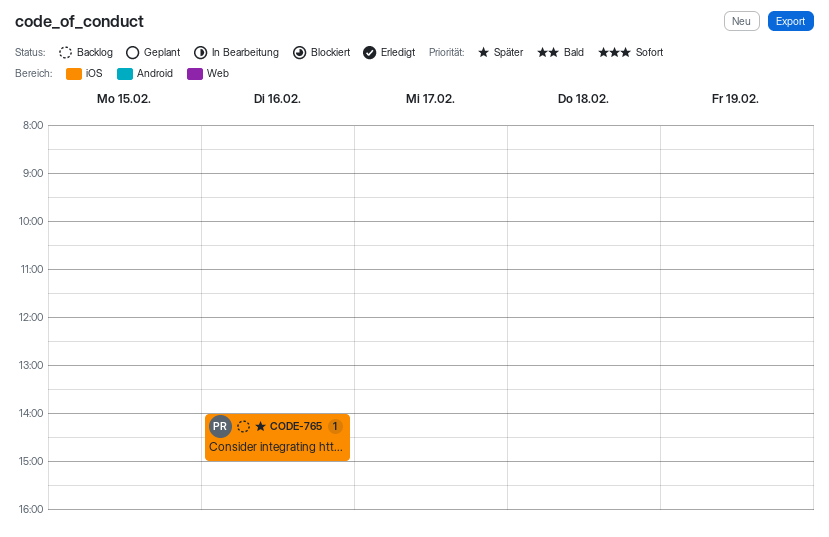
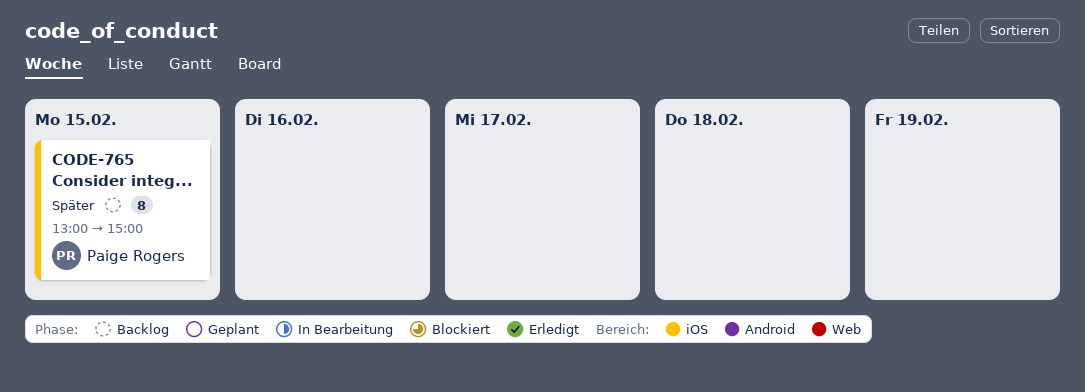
CODE-765, estimate: 1 -> 8
CODE-765, day: Feb 16 -> Feb 15
CODE-765, begins: 14:00 -> 13:00

